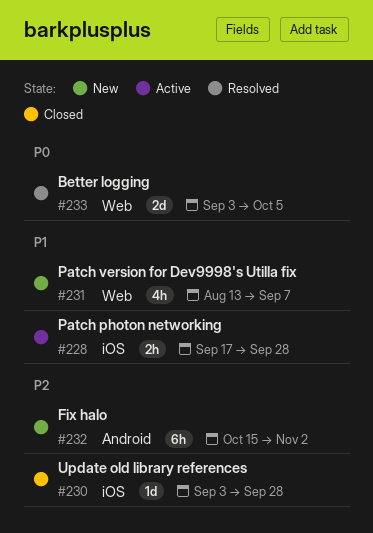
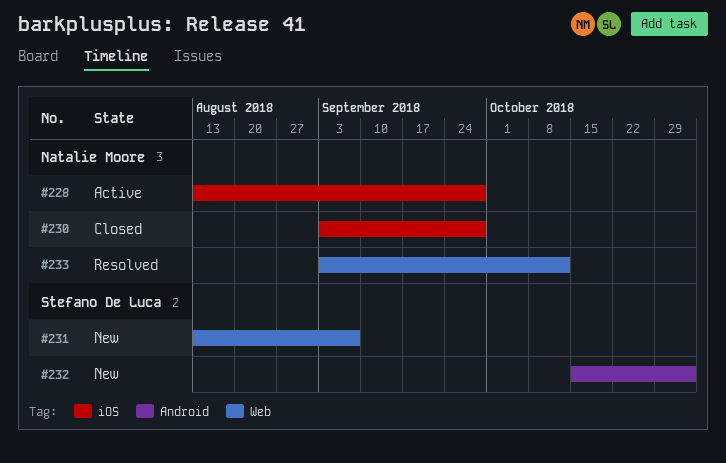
#228, start: Sep 17 -> Aug 13
#233, due: Oct 5 -> Oct 12

